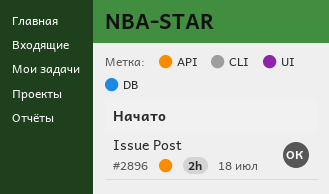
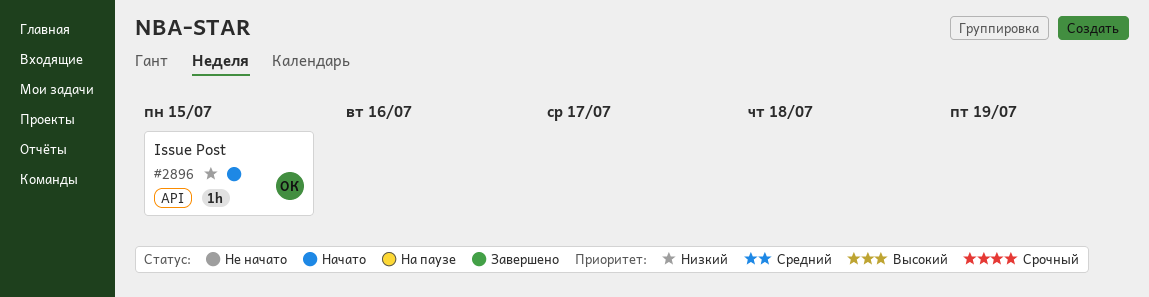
#2896, estimate: 2h -> 1h
#2896, due: Jul 18 -> Jul 15

